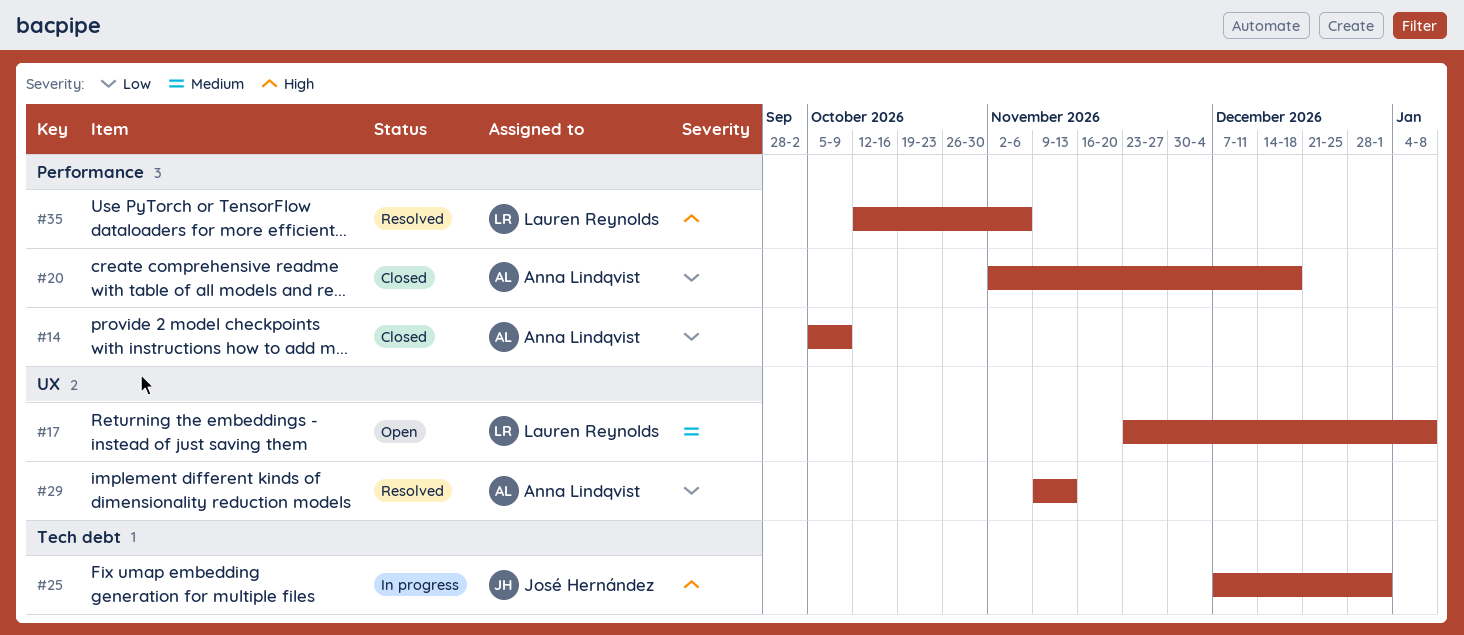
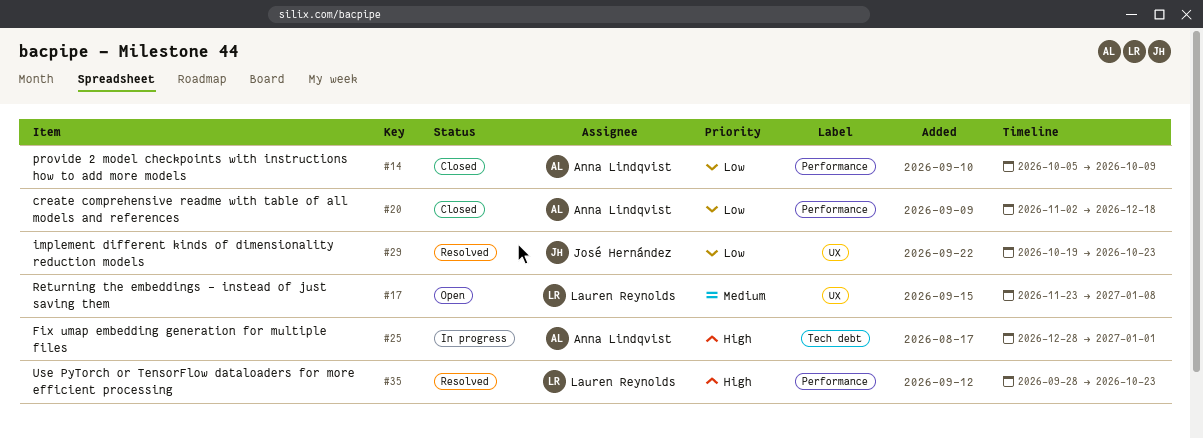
#25, owner: José Hernández -> Anna Lindqvist
#25, start: Dec 7 -> Dec 28
#29, owner: Anna Lindqvist -> José Hernández
#29, start: Nov 9 -> Oct 19
#29, due: Nov 13 -> Oct 23
#35, start: Oct 12 -> Sep 28
#35, due: Nov 6 -> Oct 23

